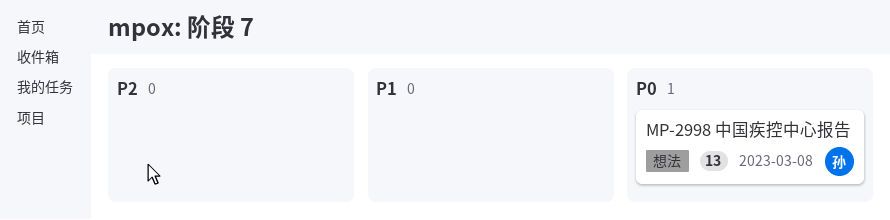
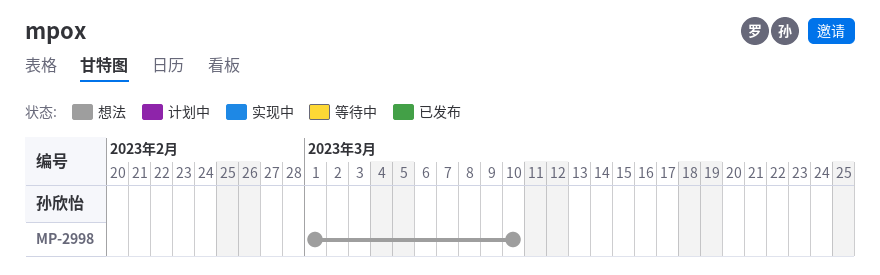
MP-2998, due: Mar 8 -> Mar 10

